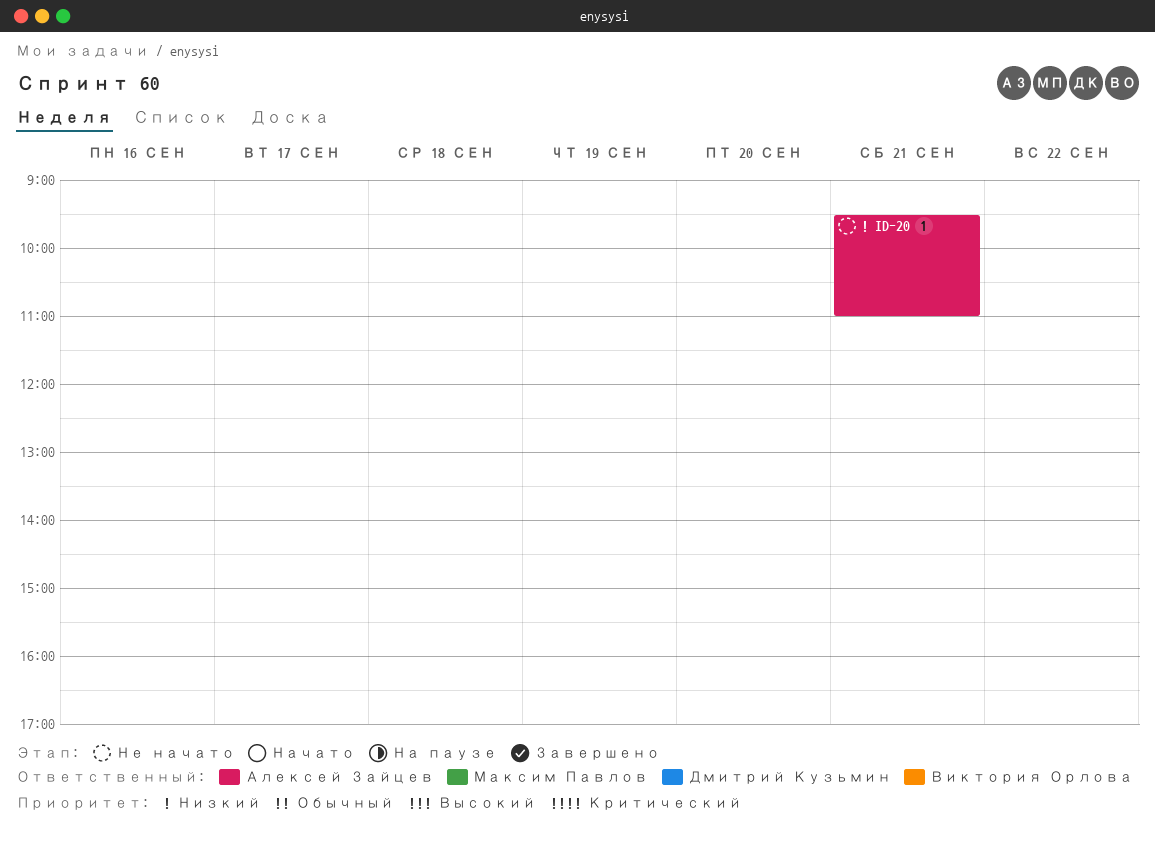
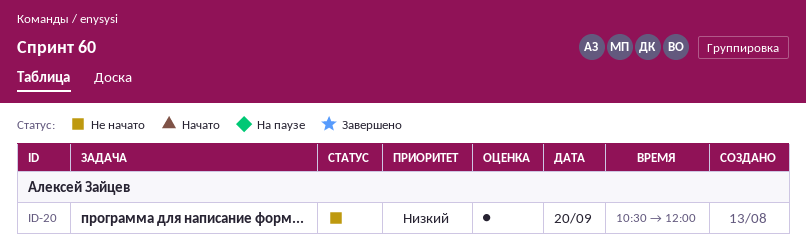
ID-20, day: Sep 21 -> Sep 20
ID-20, begins: 09:30 -> 10:30
ID-20, ends: 11:00 -> 12:00

